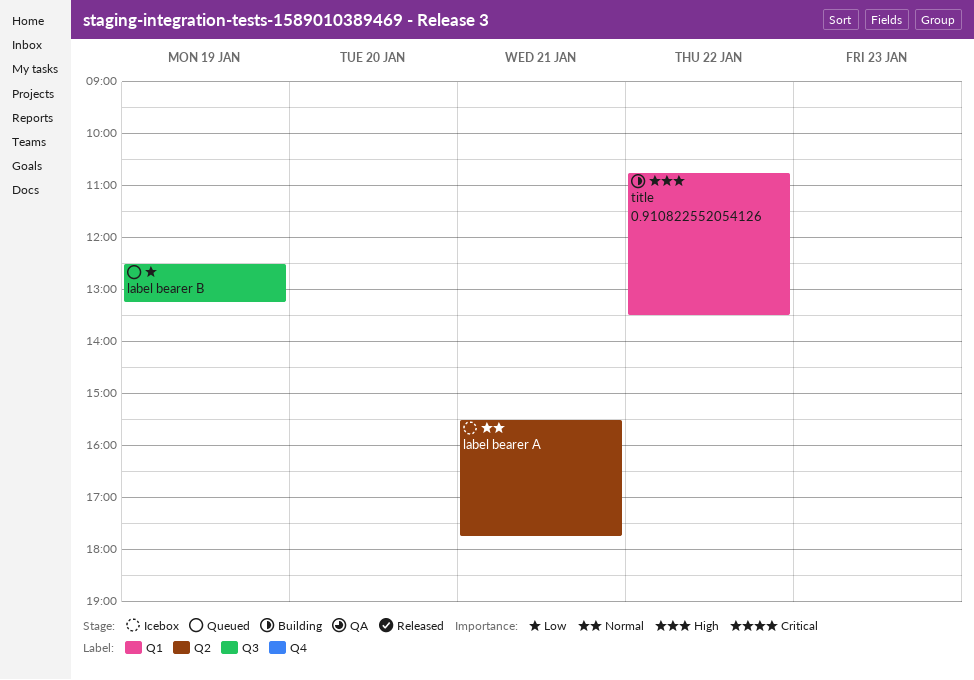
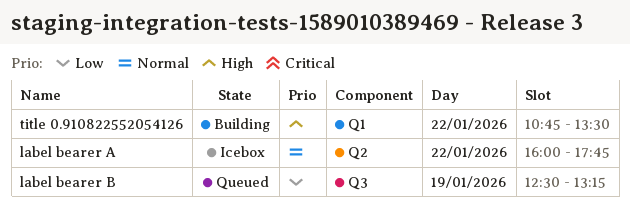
label bearer A, day: Jan 21 -> Jan 22
label bearer A, begins: 15:30 -> 16:00

